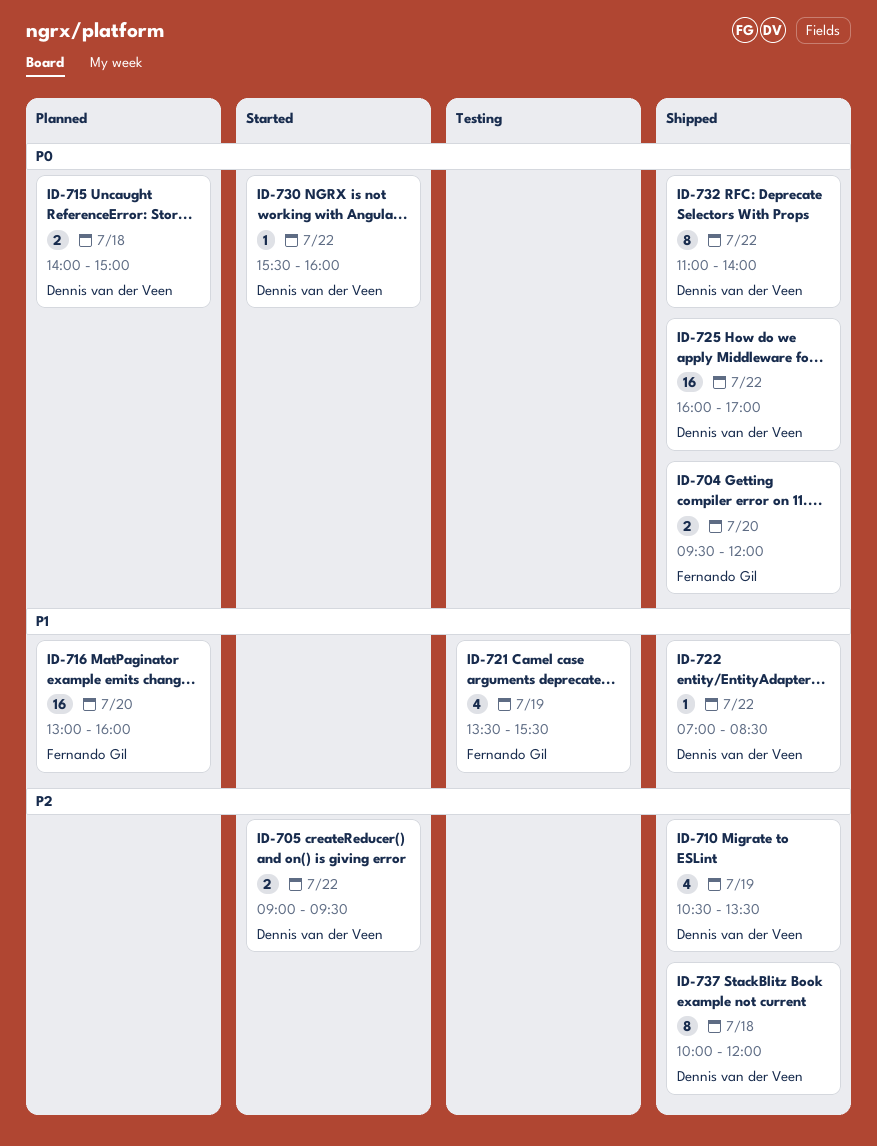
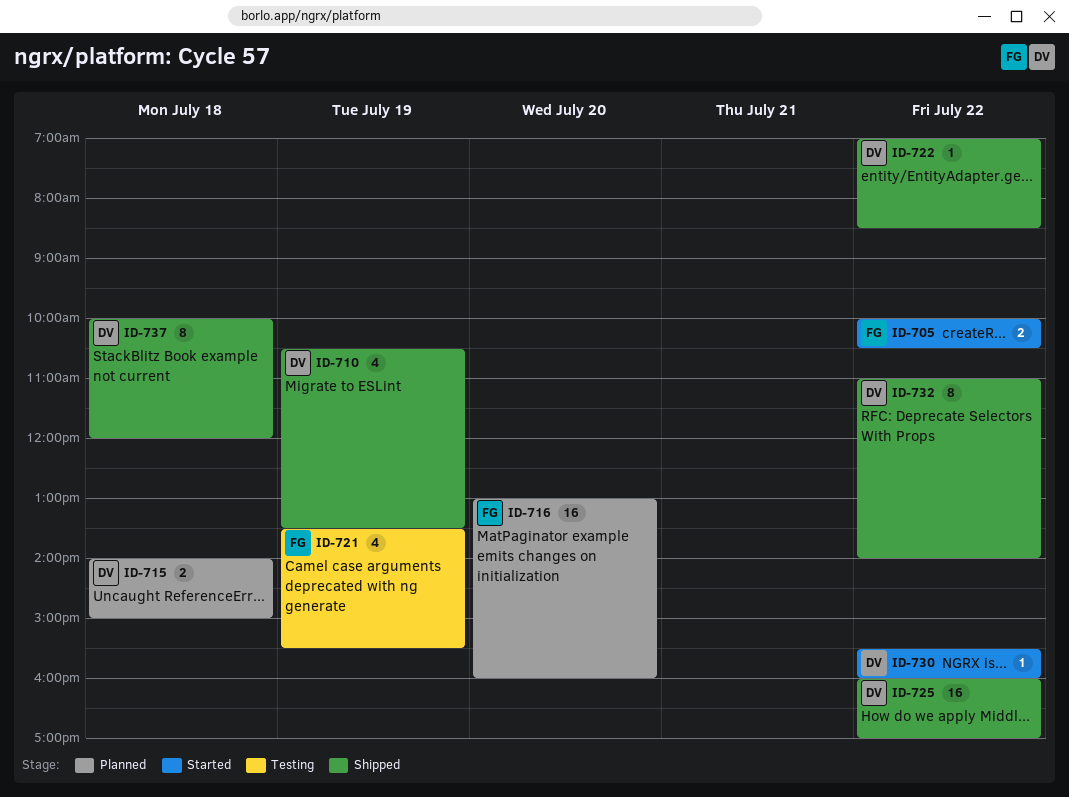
ID-704: present -> none
ID-705, owner: Dennis van der Veen -> Fernando Gil
ID-705, begins: 09:00 -> 10:00
ID-705, ends: 09:30 -> 10:30

